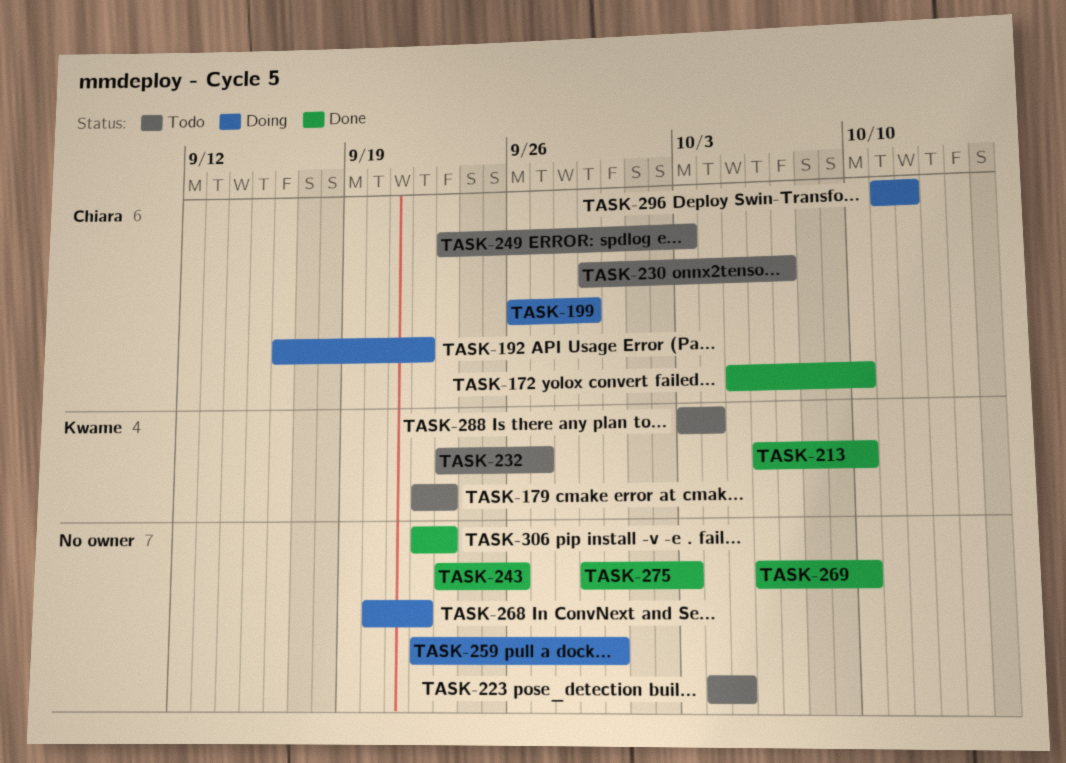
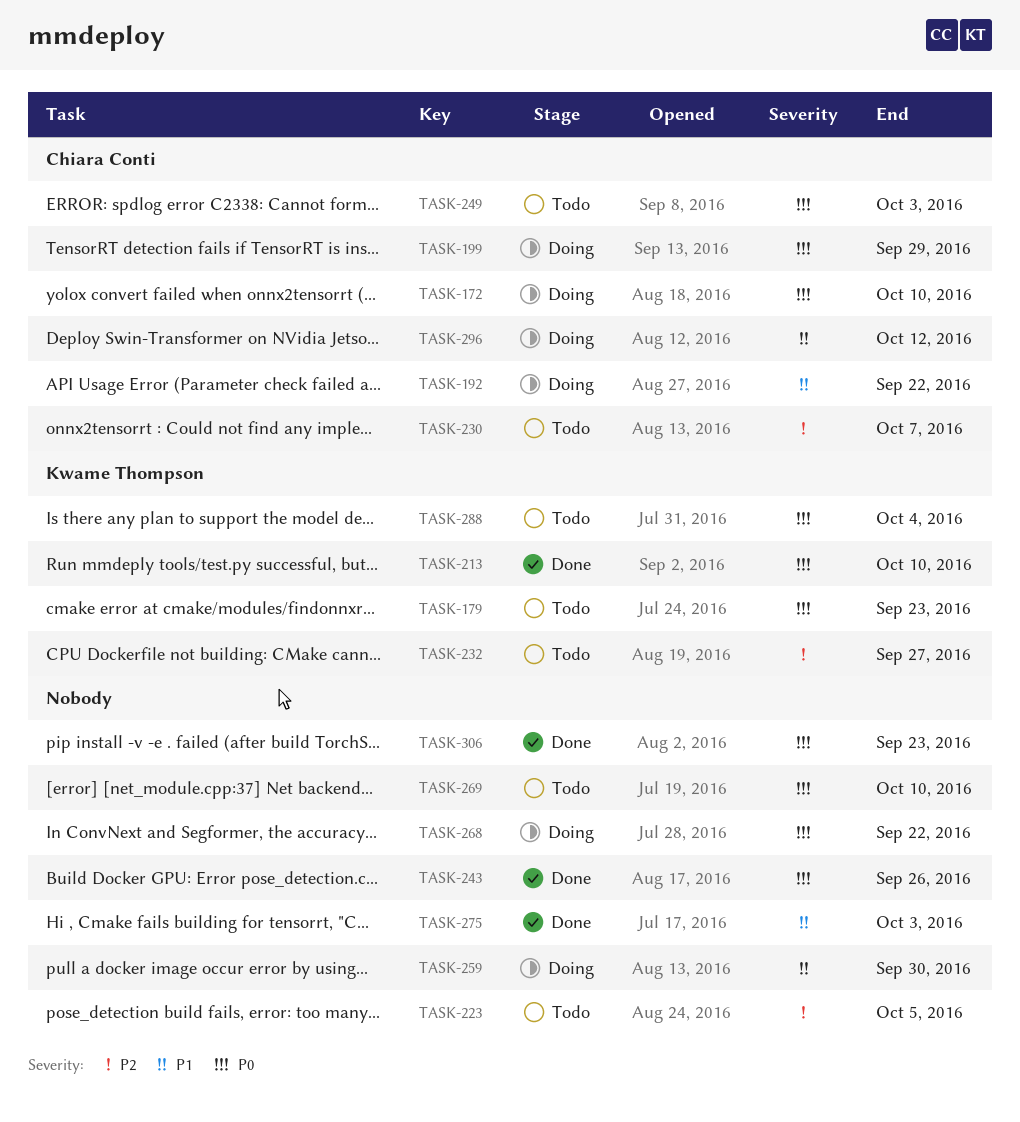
TASK-172, status: Done -> Doing
TASK-269, status: Done -> Todo

